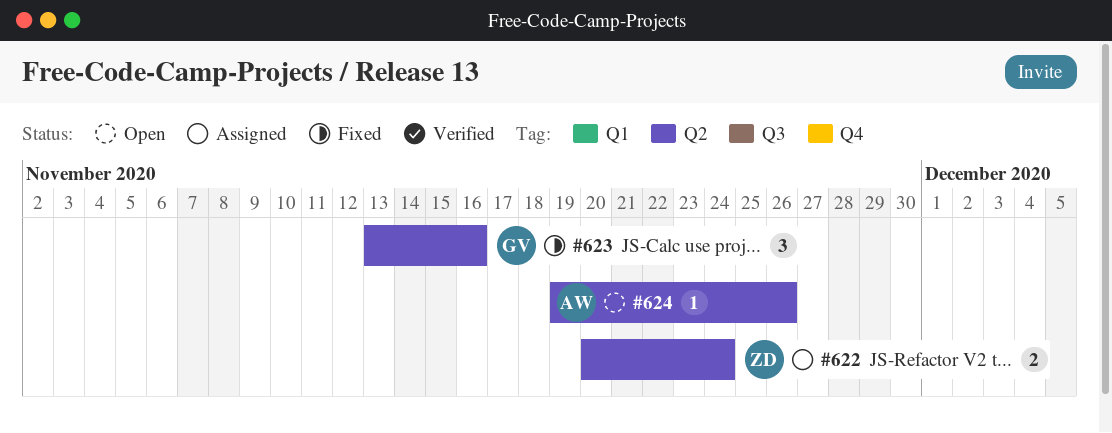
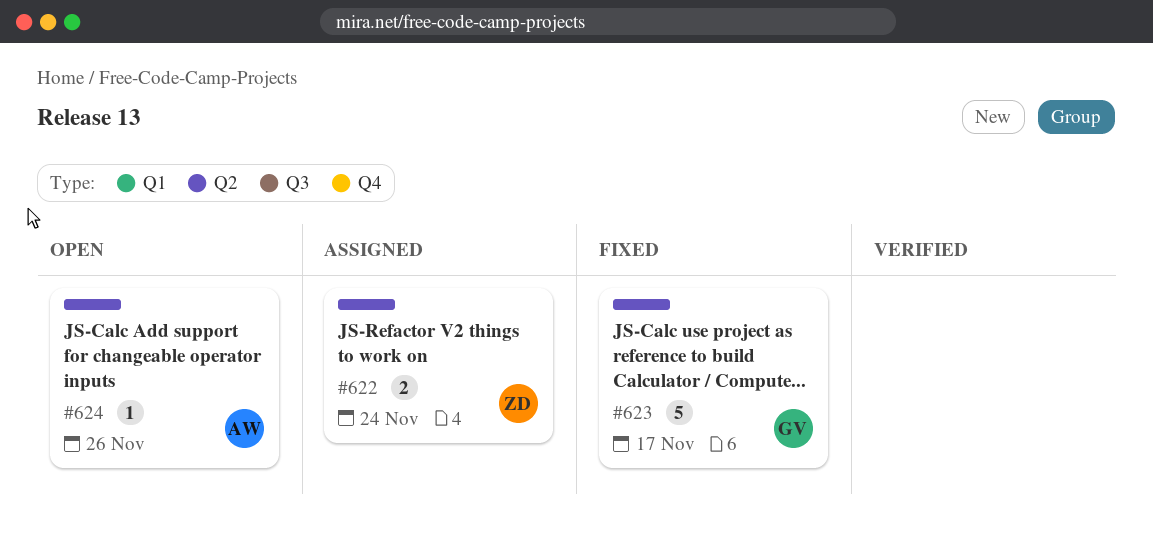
#623, estimate: 3 -> 5
#623, due: Nov 16 -> Nov 17

